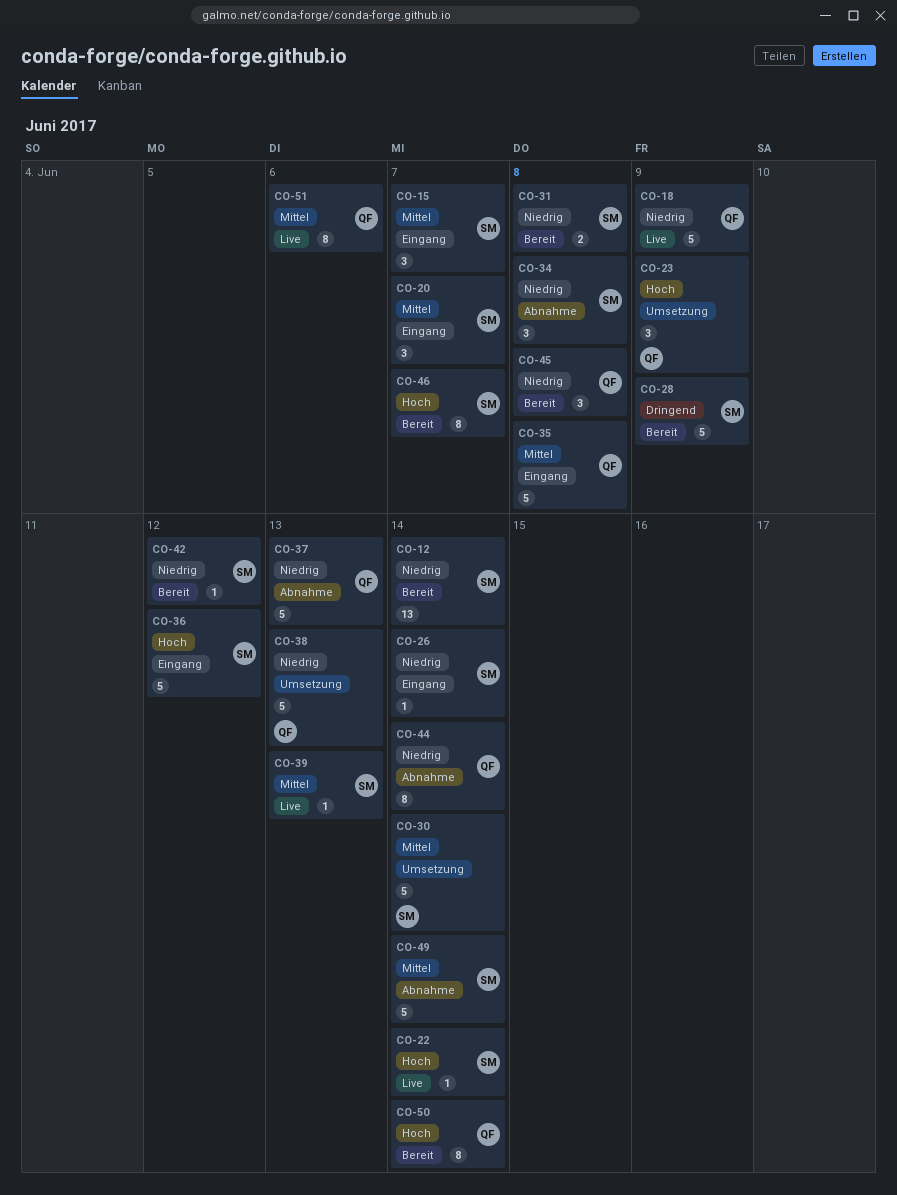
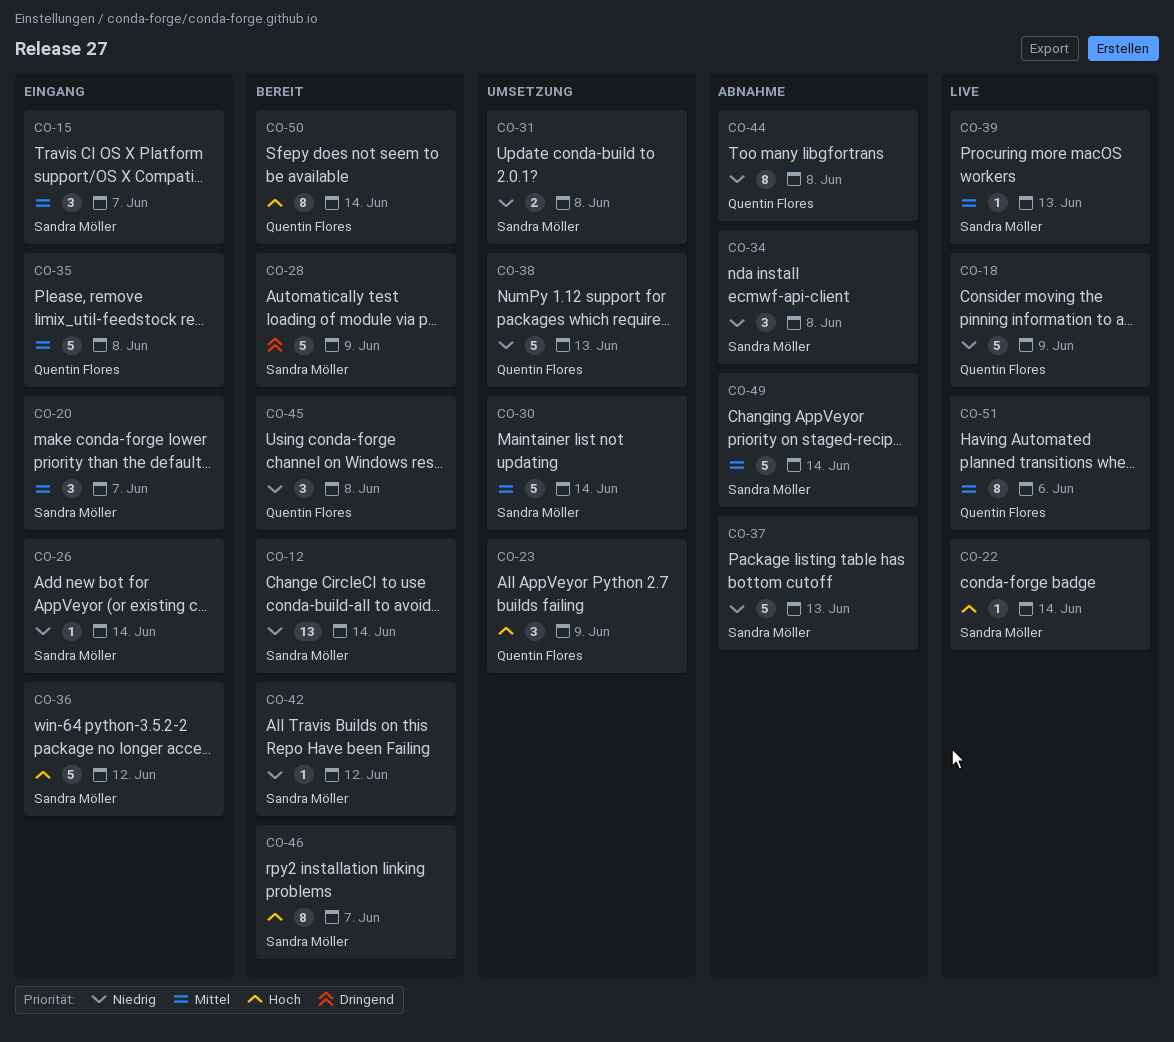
CO-31, status: Bereit -> Umsetzung
CO-37, owner: Quentin Flores -> Sandra Möller
CO-44, due: Jun 14 -> Jun 8

